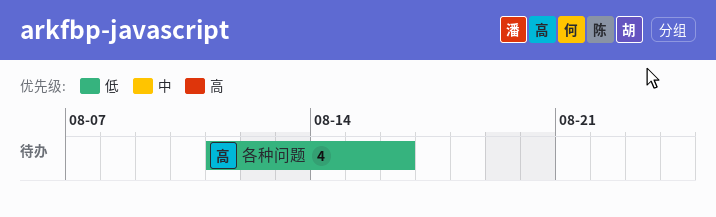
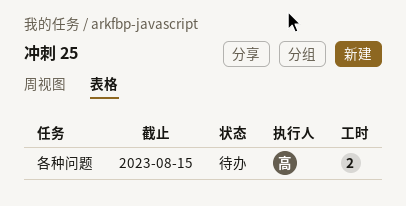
各种问题, estimate: 4 -> 2
各种问题, due: Aug 16 -> Aug 15

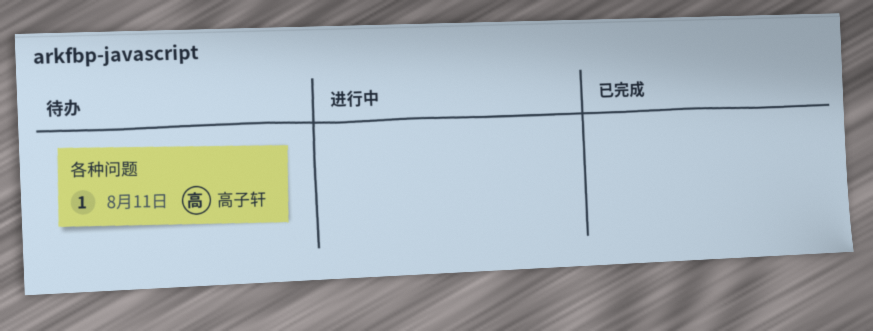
各种问题, estimate: 2 -> 1
各种问题, due: Aug 15 -> Aug 11

